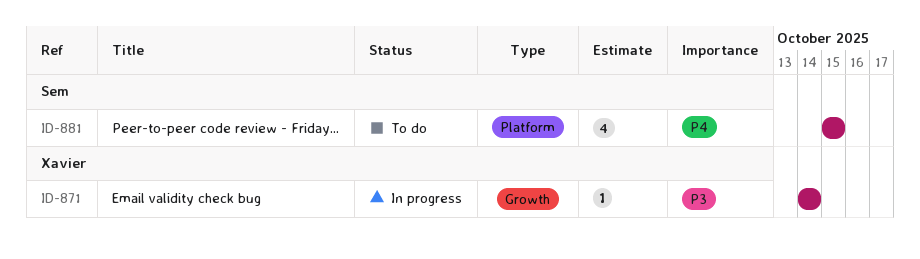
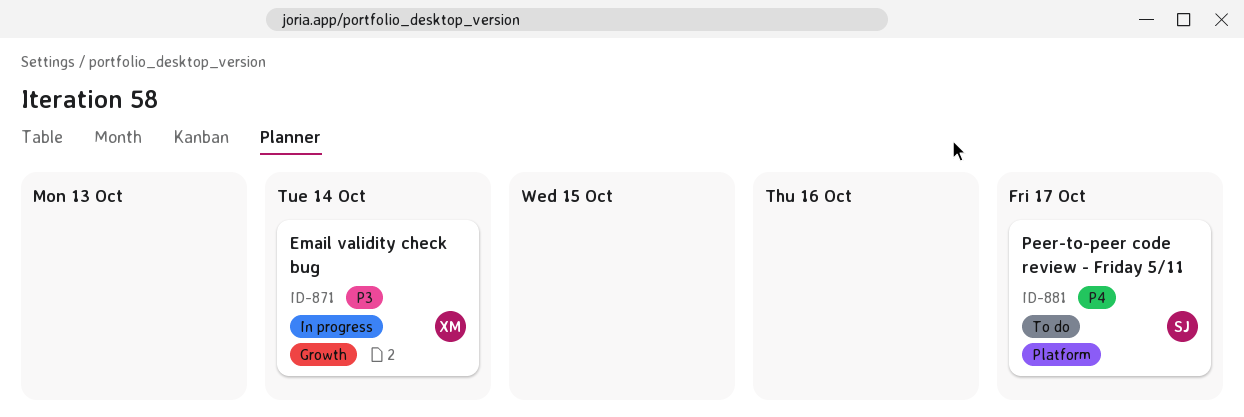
ID-881, due: Oct 15 -> Oct 17

